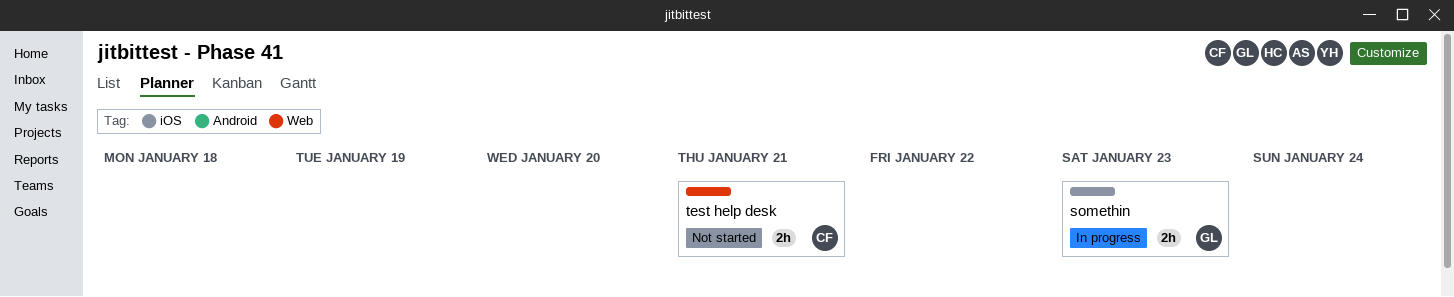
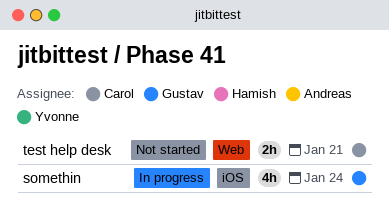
somethin, estimate: 2h -> 4h
somethin, due: Jan 23 -> Jan 24

